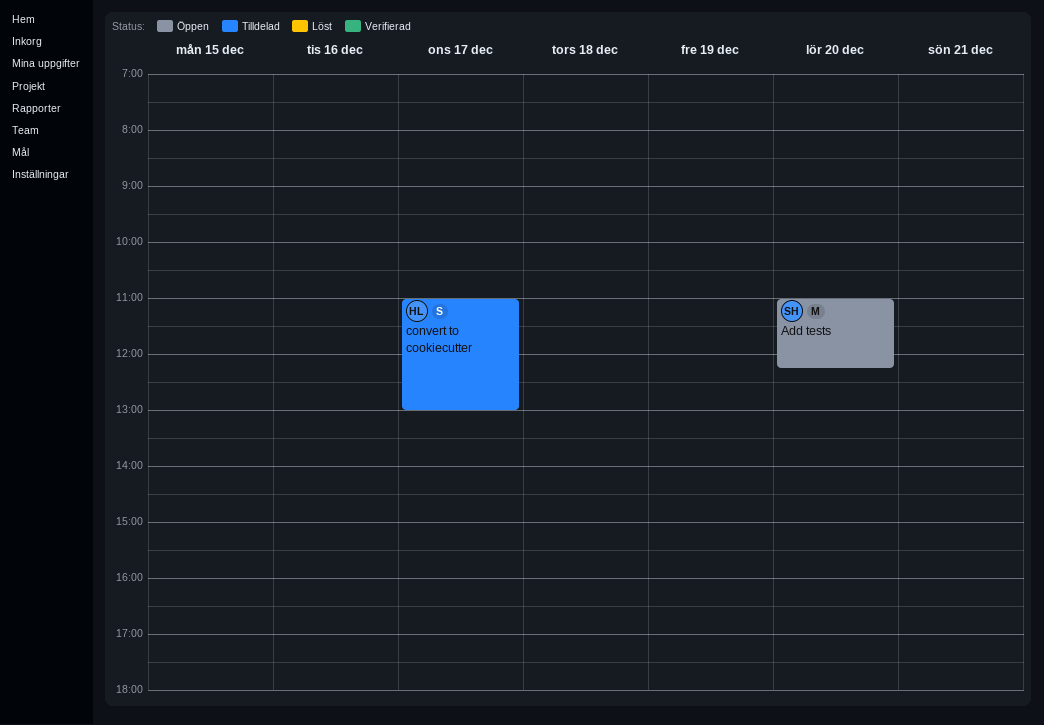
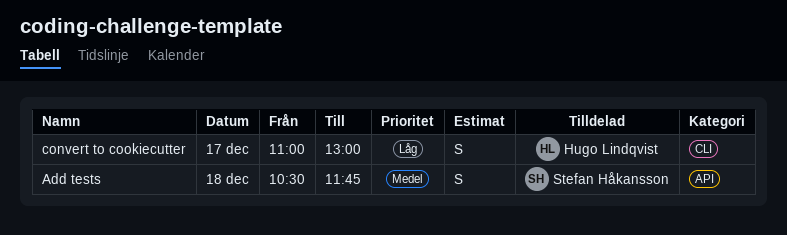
Add tests, estimate: M -> S
Add tests, day: Dec 20 -> Dec 18
Add tests, begins: 11:00 -> 10:30
Add tests, ends: 12:15 -> 11:45

